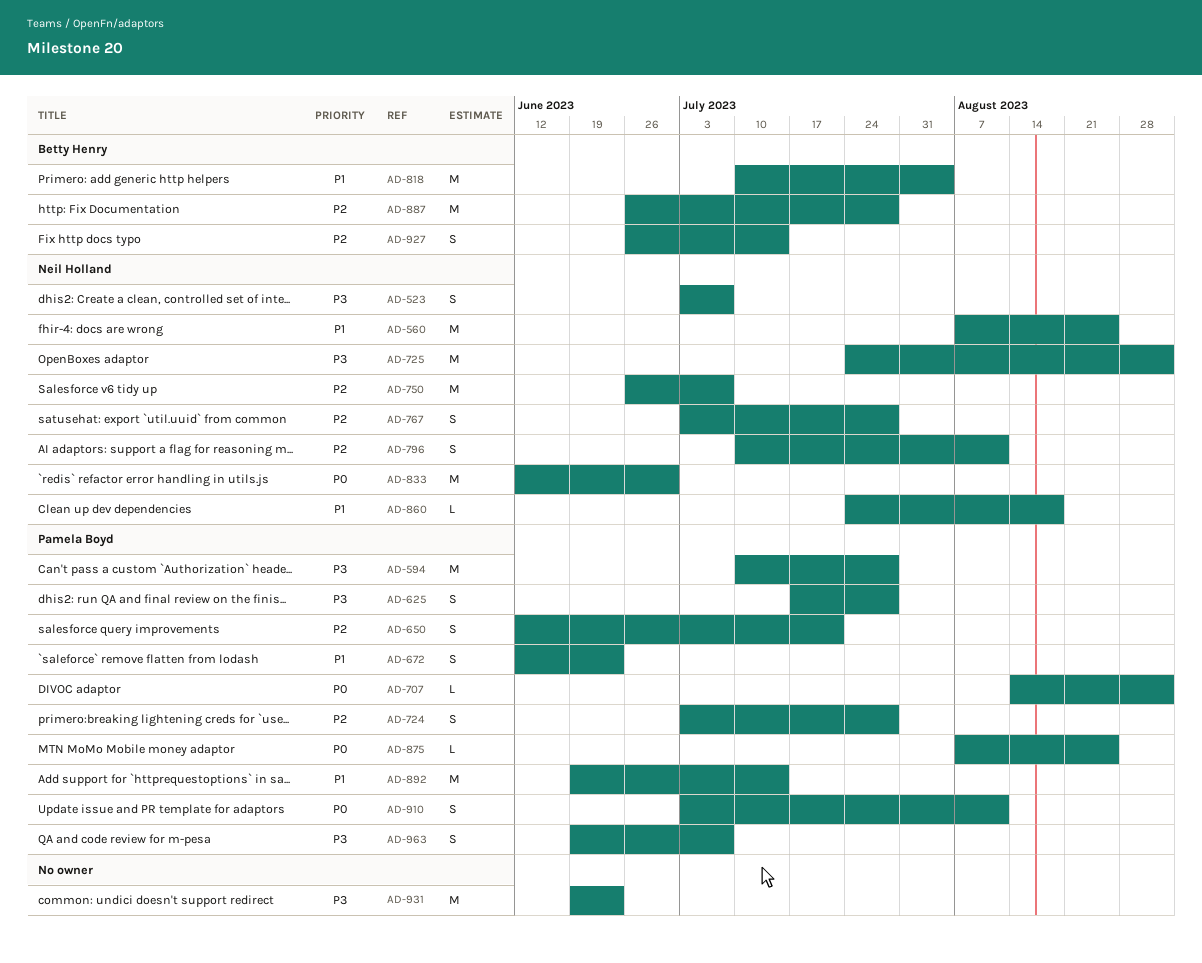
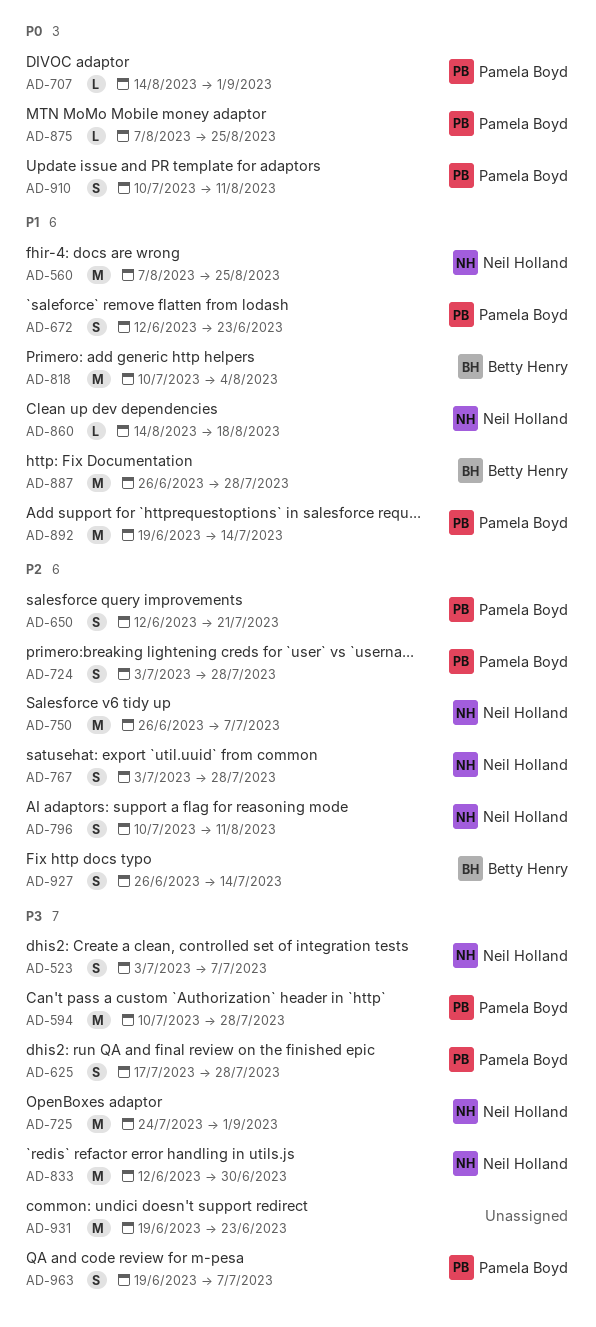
AD-833, priority: P0 -> P3
AD-860, start: Jul 24 -> Aug 14
AD-887, priority: P2 -> P1
AD-910, start: Jul 3 -> Jul 10

